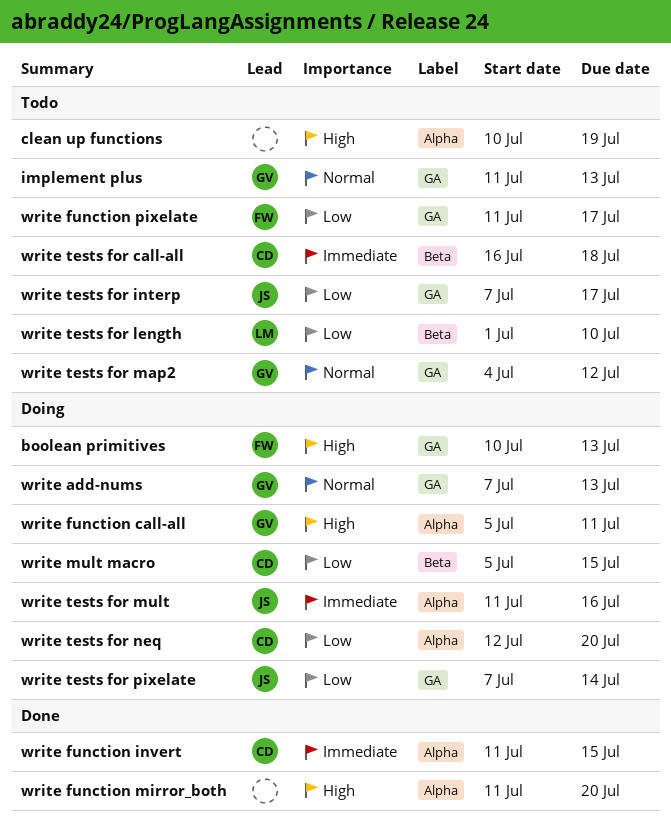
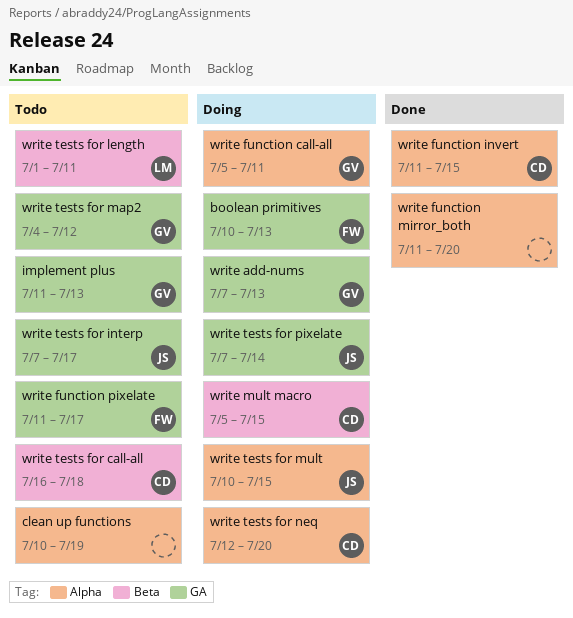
write tests for length, due: Jul 10 -> Jul 11
write tests for mult, start: Jul 11 -> Jul 10
write tests for mult, due: Jul 16 -> Jul 15

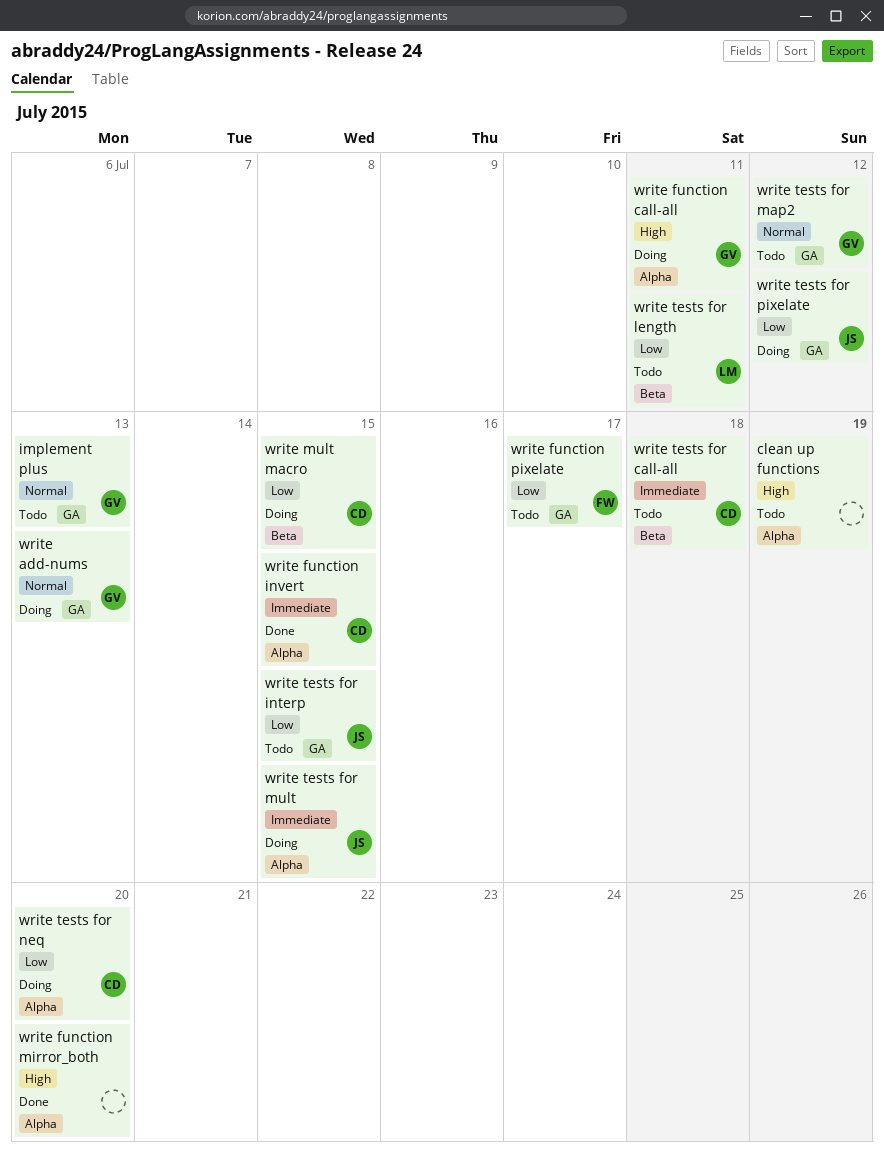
boolean primitives: present -> none
write tests for interp, due: Jul 17 -> Jul 15
write tests for pixelate, due: Jul 14 -> Jul 12

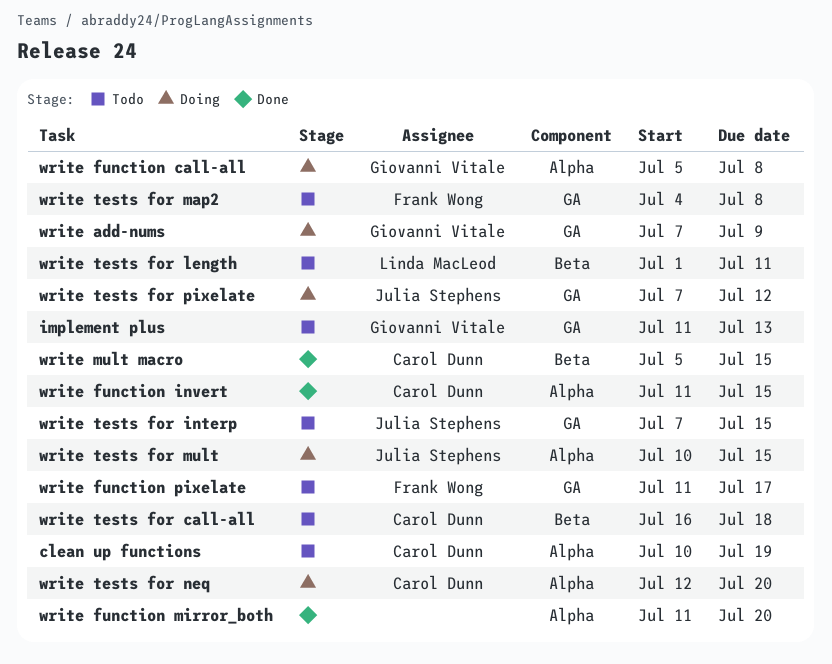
clean up functions, owner: none -> Carol Dunn
write add-nums, due: Jul 13 -> Jul 9
write function call-all, due: Jul 11 -> Jul 8
write mult macro, status: Doing -> Done
write tests for map2, owner: Giovanni Vitale -> Frank Wong
write tests for map2, due: Jul 12 -> Jul 8

